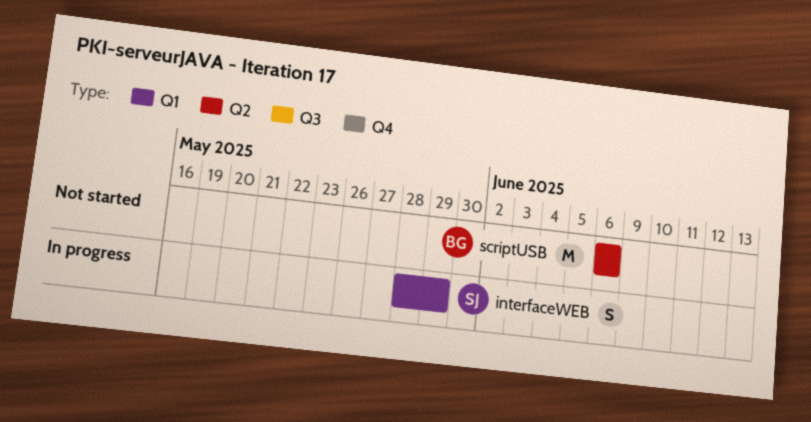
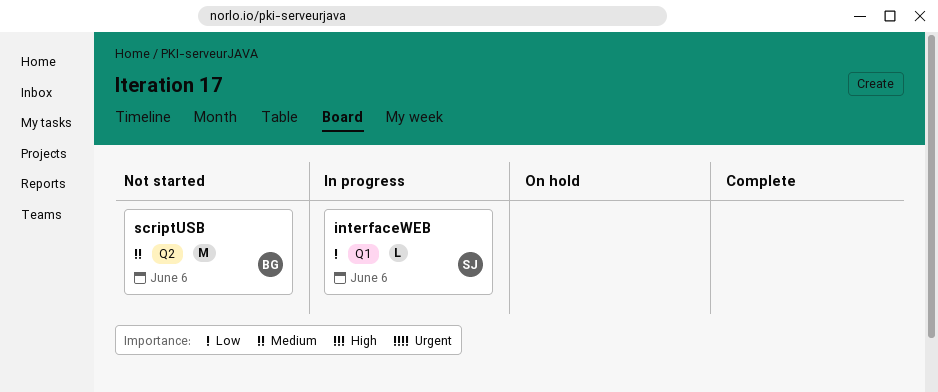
interfaceWEB, estimate: S -> L
interfaceWEB, due: May 29 -> Jun 6

